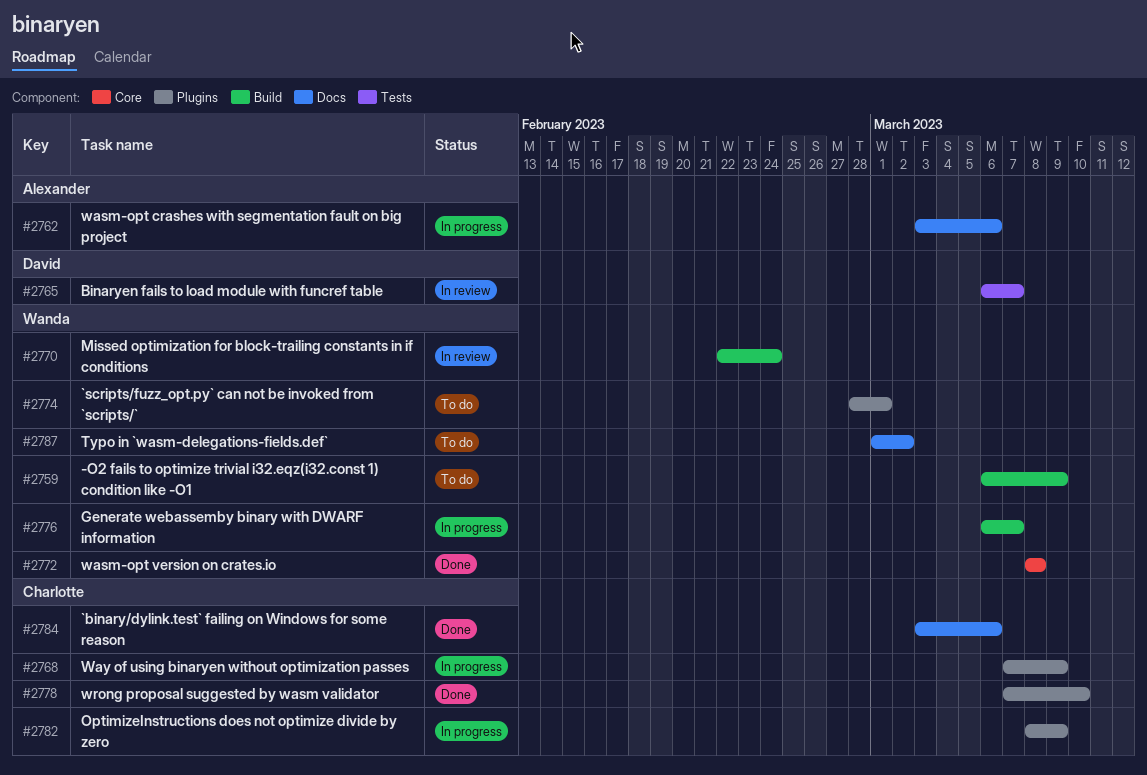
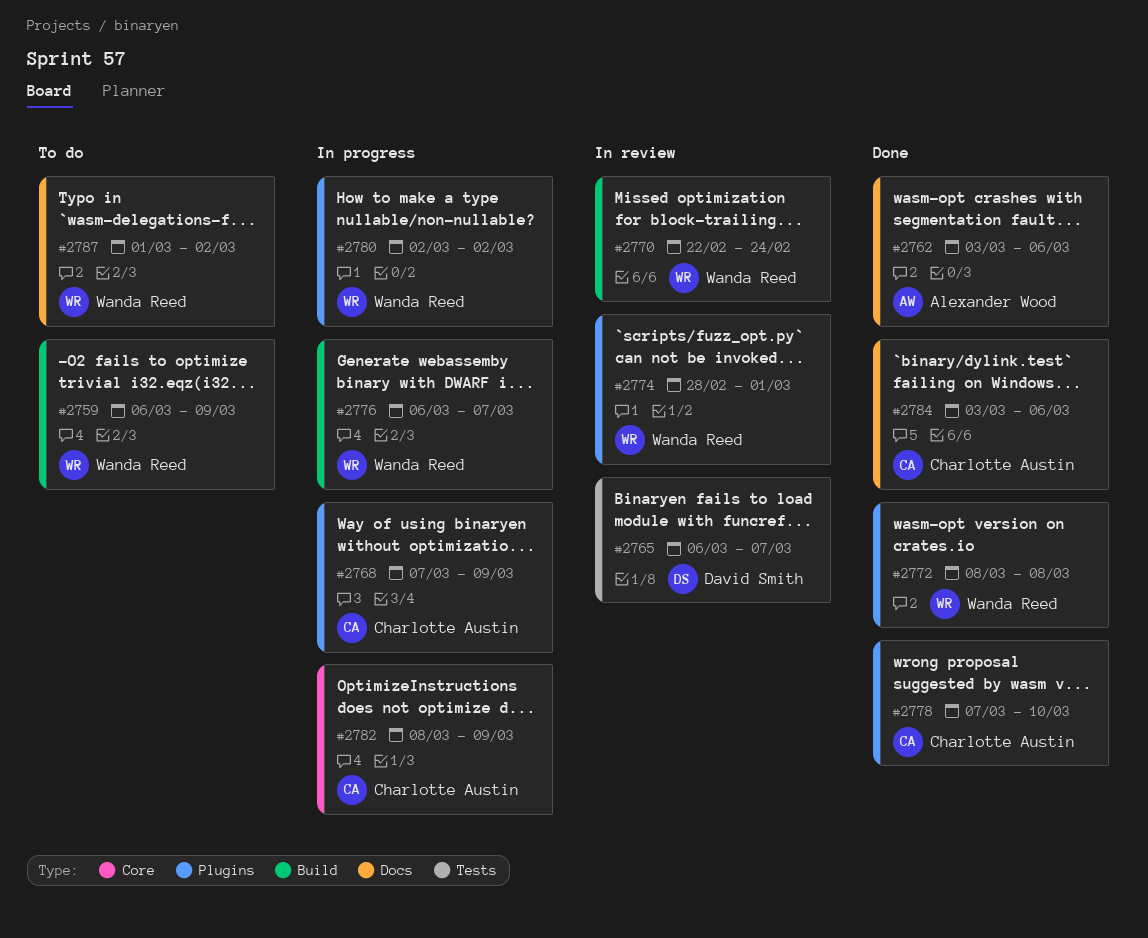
#2762, status: In progress -> Done
#2772, label: Core -> Plugins
#2774, status: To do -> In review
#2780: none -> present
#2782, label: Plugins -> Core

